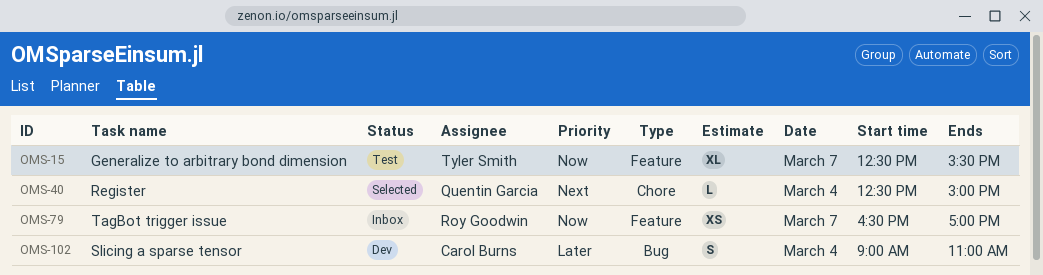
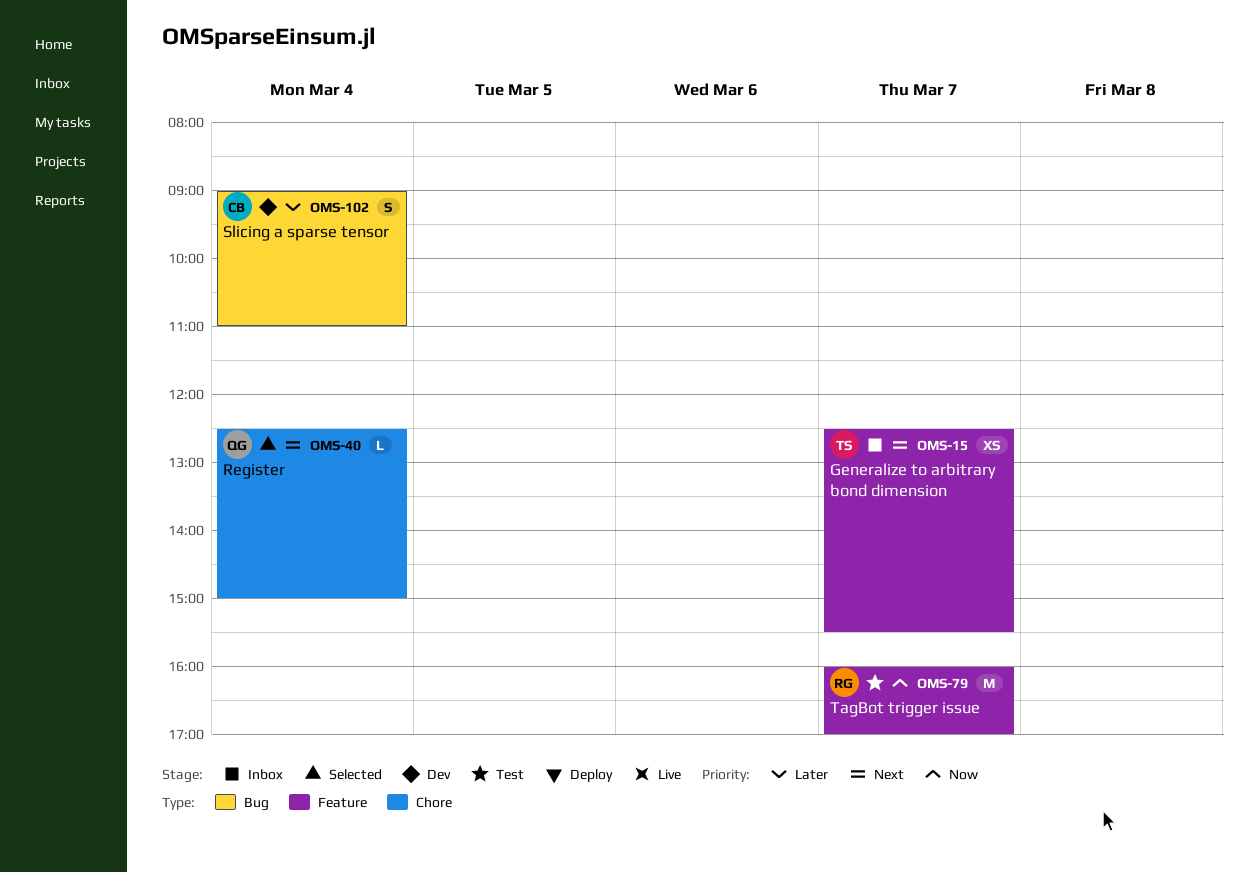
OMS-15, status: Test -> Inbox
OMS-15, priority: Now -> Next
OMS-15, estimate: XL -> XS
OMS-79, status: Inbox -> Test
OMS-79, estimate: XS -> M
OMS-79, begins: 16:30 -> 16:00

